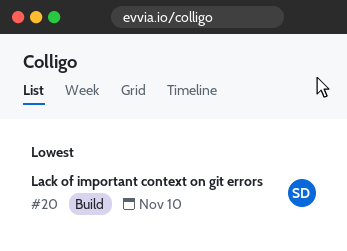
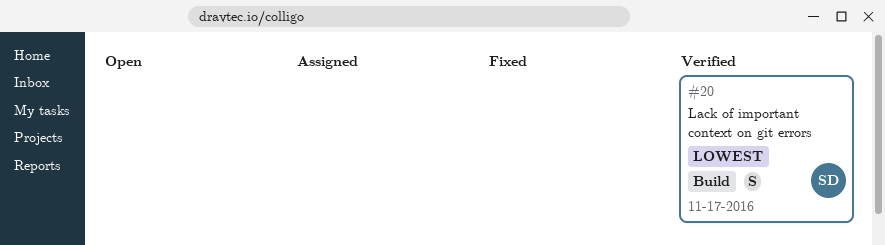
#20, due: Nov 10 -> Nov 17

